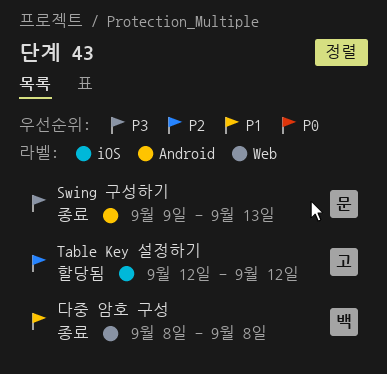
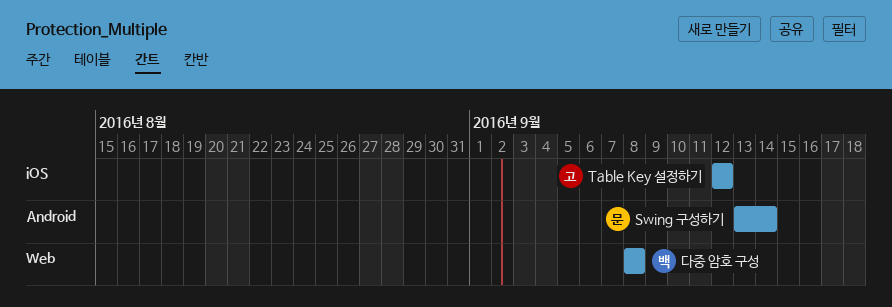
Swing 구성하기, start: Sep 9 -> Sep 13
Swing 구성하기, due: Sep 13 -> Sep 14

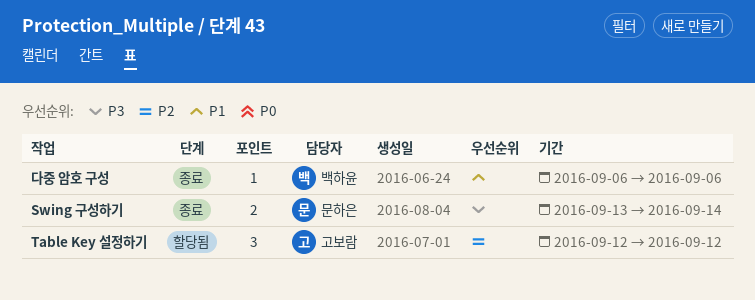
다중 암호 구성, start: Sep 8 -> Sep 6
다중 암호 구성, due: Sep 8 -> Sep 6

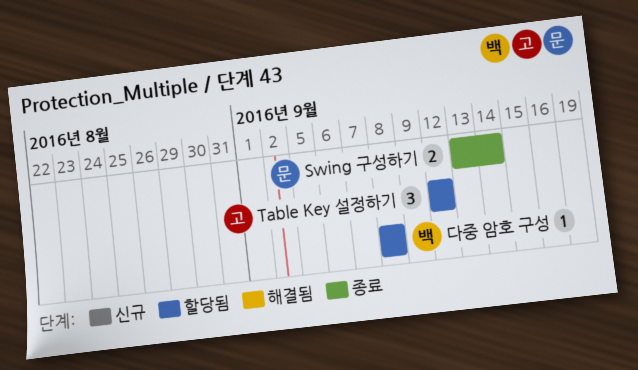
다중 암호 구성, status: 종료 -> 할당됨
다중 암호 구성, start: Sep 6 -> Sep 8
다중 암호 구성, due: Sep 6 -> Sep 8

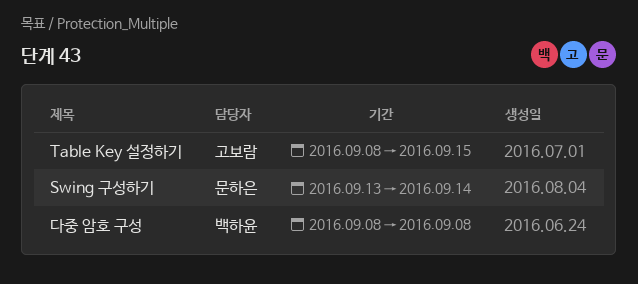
Table Key 설정하기, start: Sep 12 -> Sep 8
Table Key 설정하기, due: Sep 12 -> Sep 15

